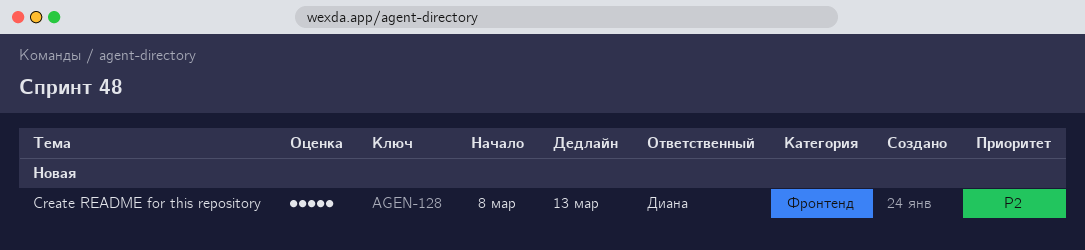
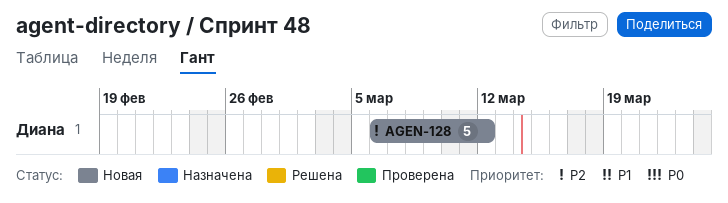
AGEN-128, start: Mar 8 -> Mar 6
AGEN-128, due: Mar 13 -> Mar 12

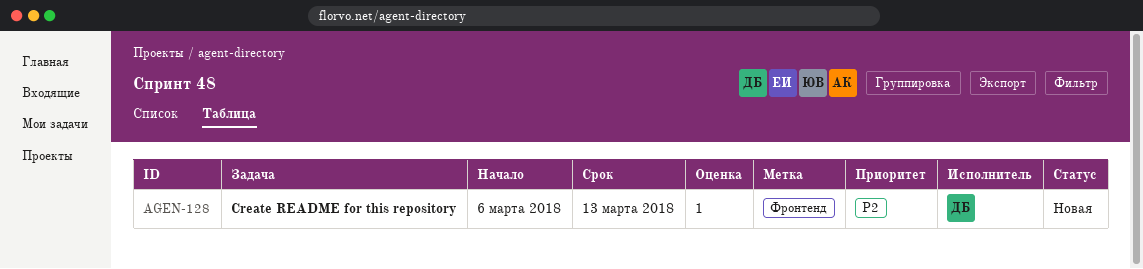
AGEN-128, estimate: 5 -> 1
AGEN-128, due: Mar 12 -> Mar 13

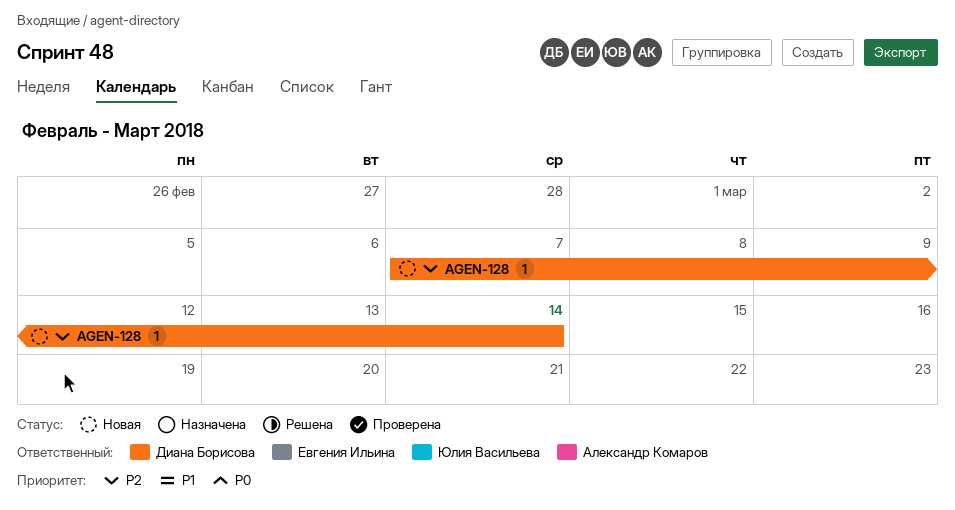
AGEN-128, start: Mar 6 -> Mar 7
AGEN-128, due: Mar 13 -> Mar 14

